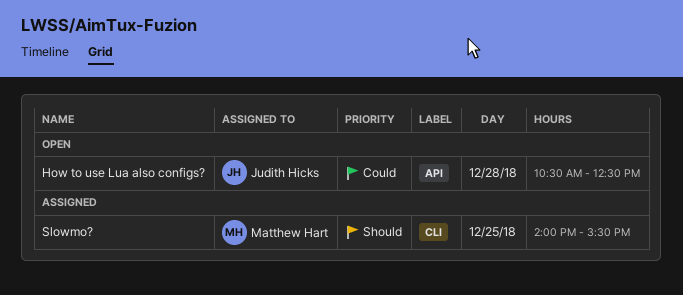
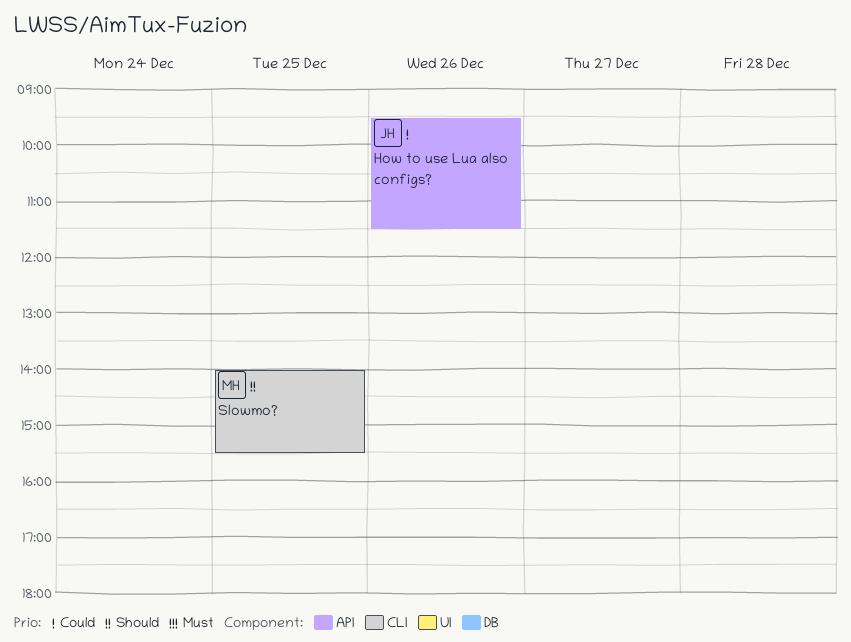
How to use Lua also configs?, day: Dec 28 -> Dec 26
How to use Lua also configs?, begins: 10:30 -> 09:30
How to use Lua also configs?, ends: 12:30 -> 11:30

